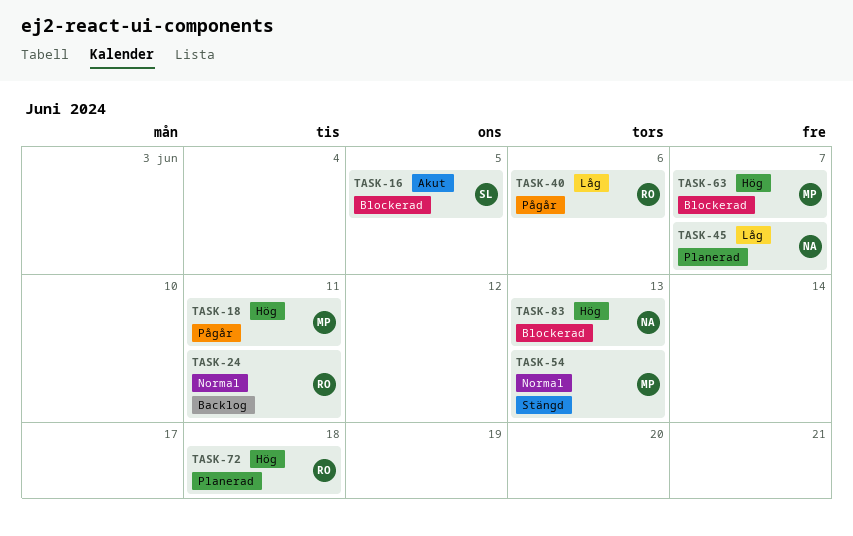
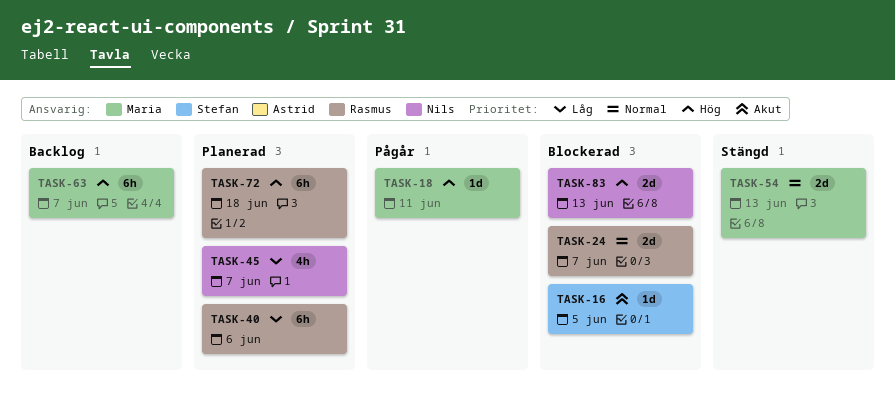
TASK-24, status: Backlog -> Blockerad
TASK-24, due: Jun 11 -> Jun 7
TASK-40, status: Pågår -> Planerad
TASK-63, status: Blockerad -> Backlog

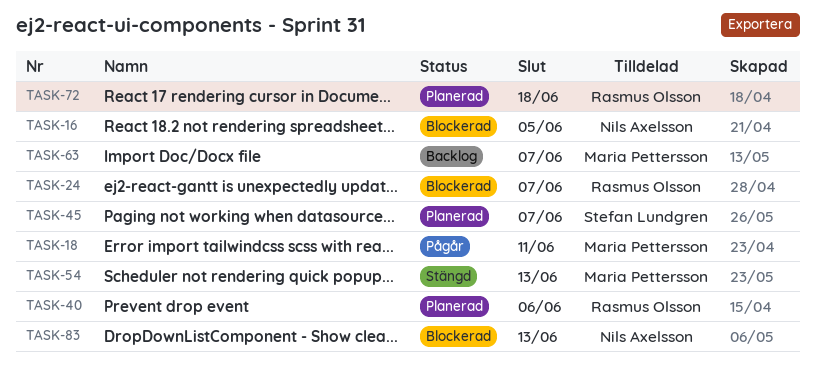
TASK-16, owner: Stefan Lundgren -> Nils Axelsson
TASK-45, owner: Nils Axelsson -> Stefan Lundgren

